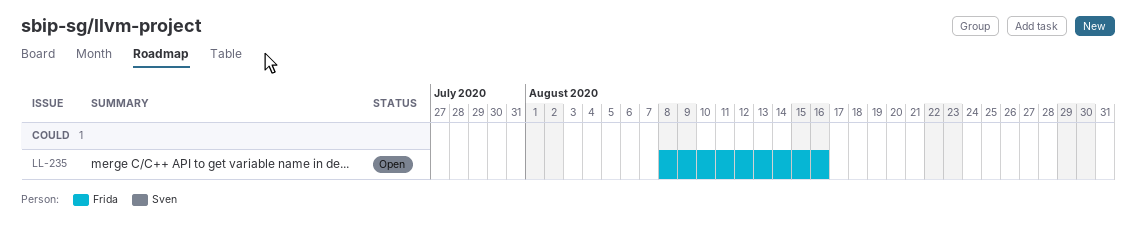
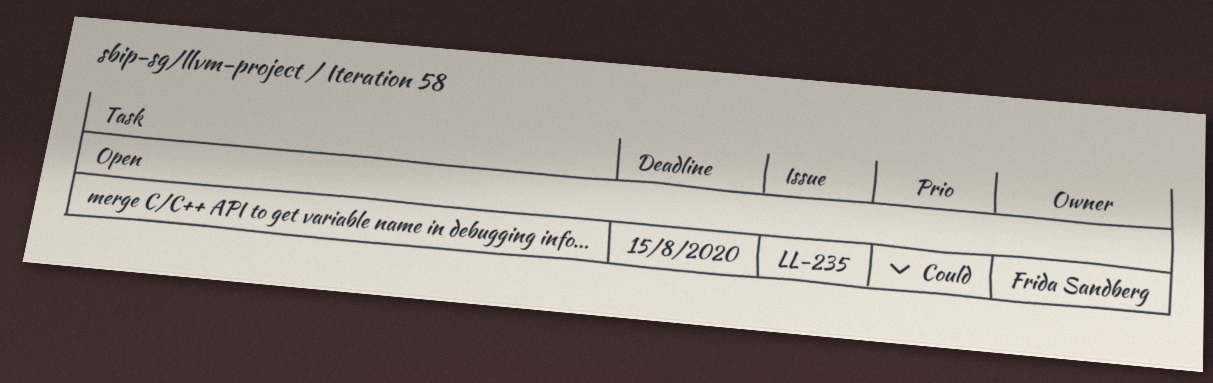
LL-235, due: Aug 16 -> Aug 15

